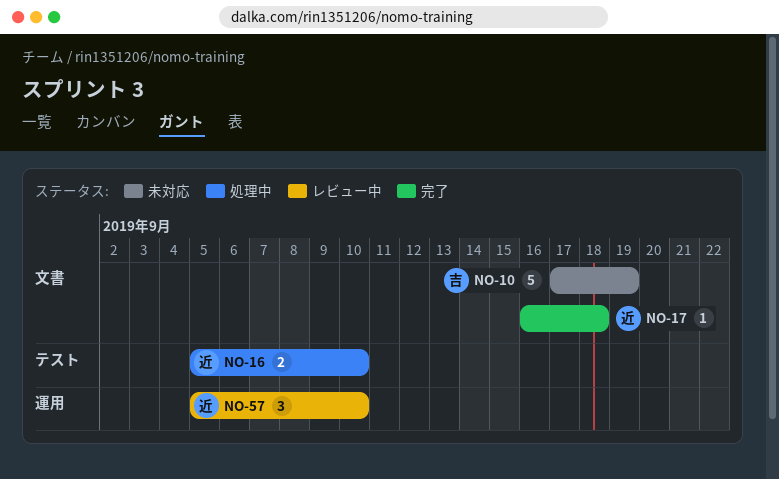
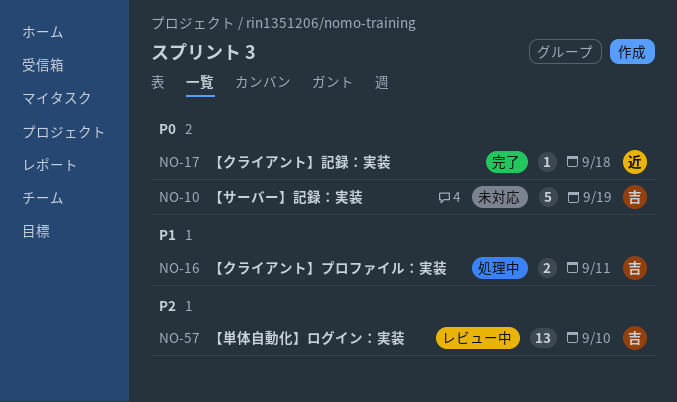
NO-16, owner: 近 -> 吉
NO-16, due: Sep 10 -> Sep 11
NO-57, owner: 近 -> 吉
NO-57, estimate: 3 -> 13

